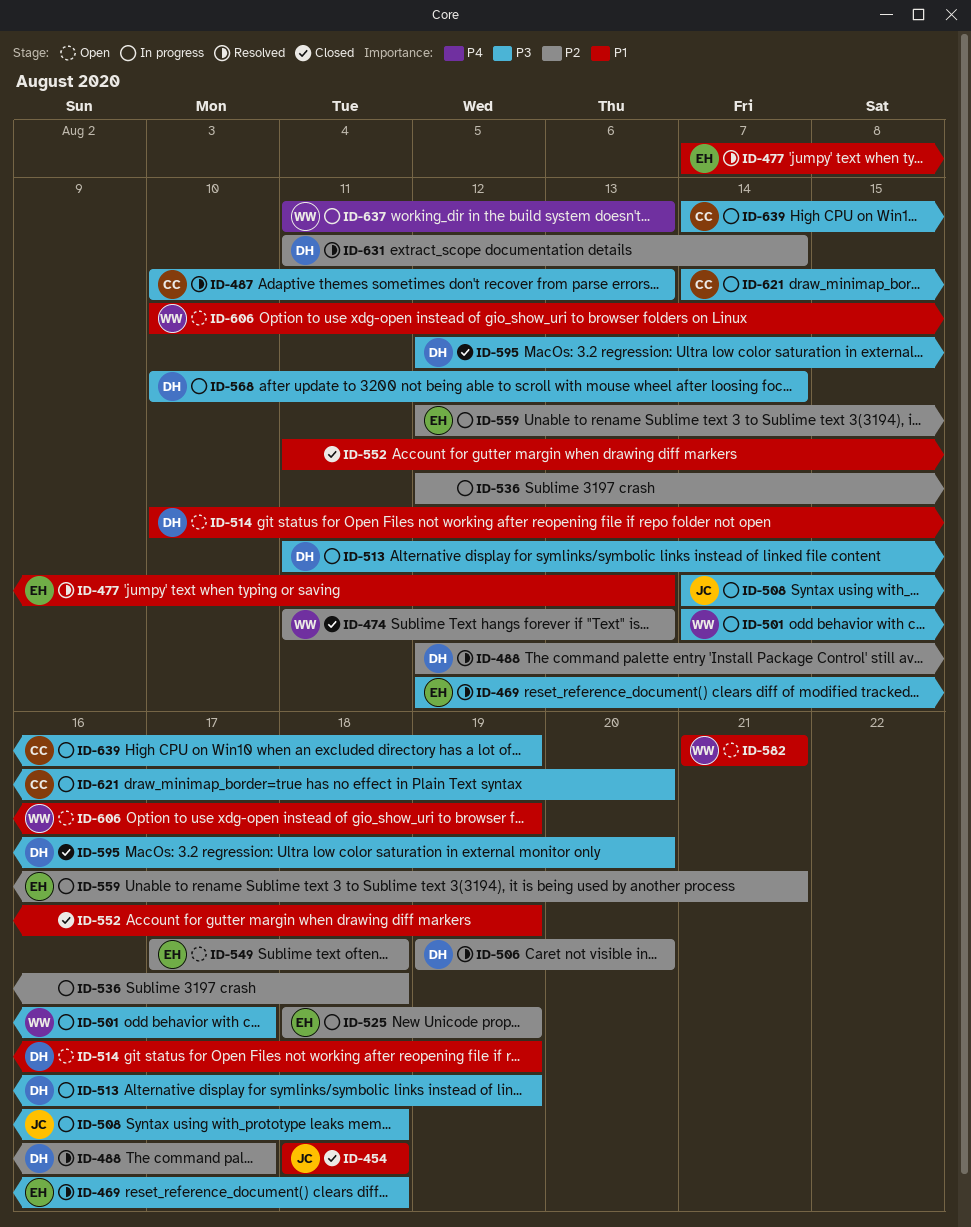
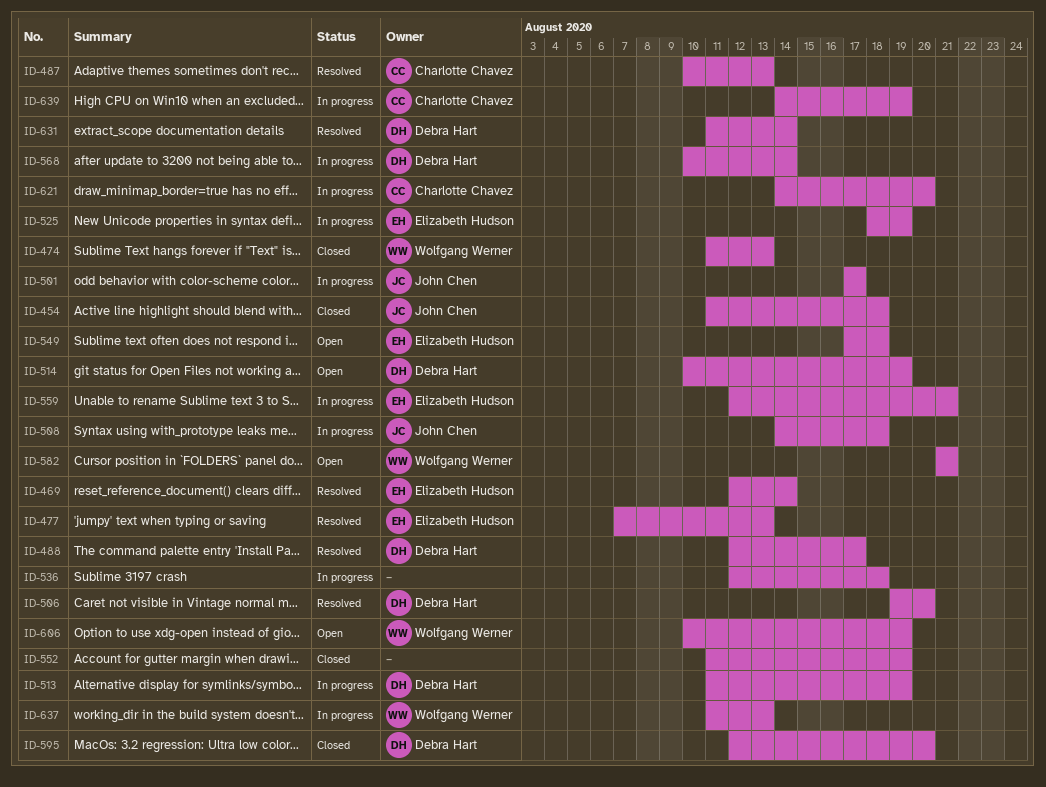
ID-454, start: Aug 18 -> Aug 11
ID-469, due: Aug 18 -> Aug 14
ID-501, owner: Wolfgang Werner -> John Chen
ID-501, start: Aug 14 -> Aug 17

